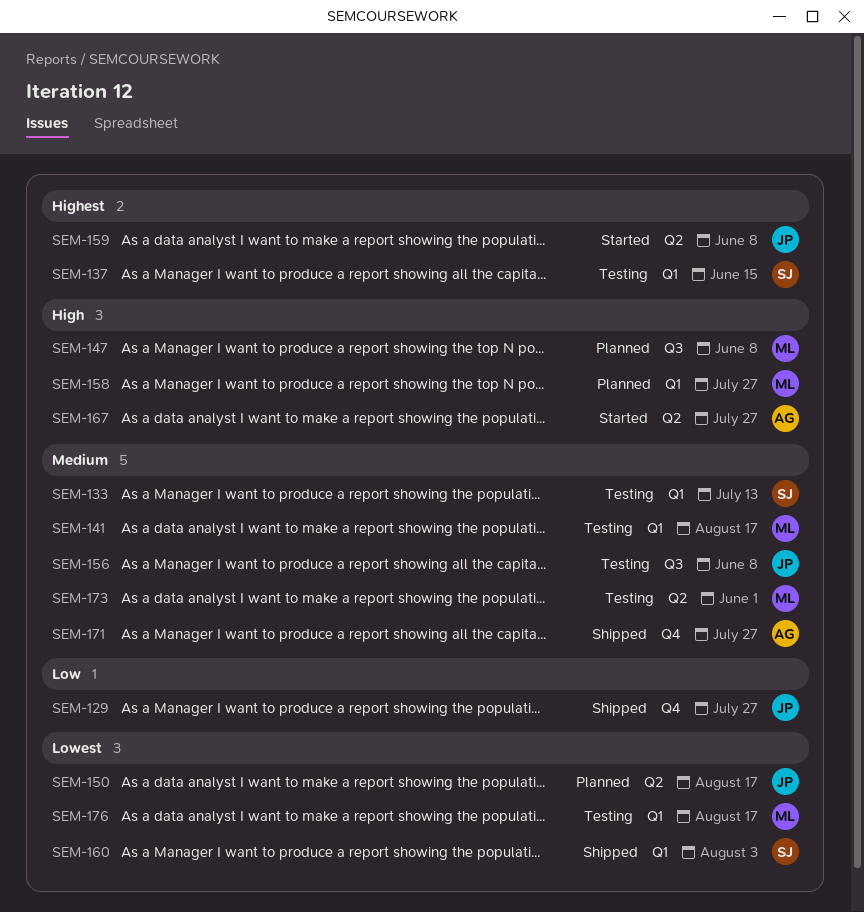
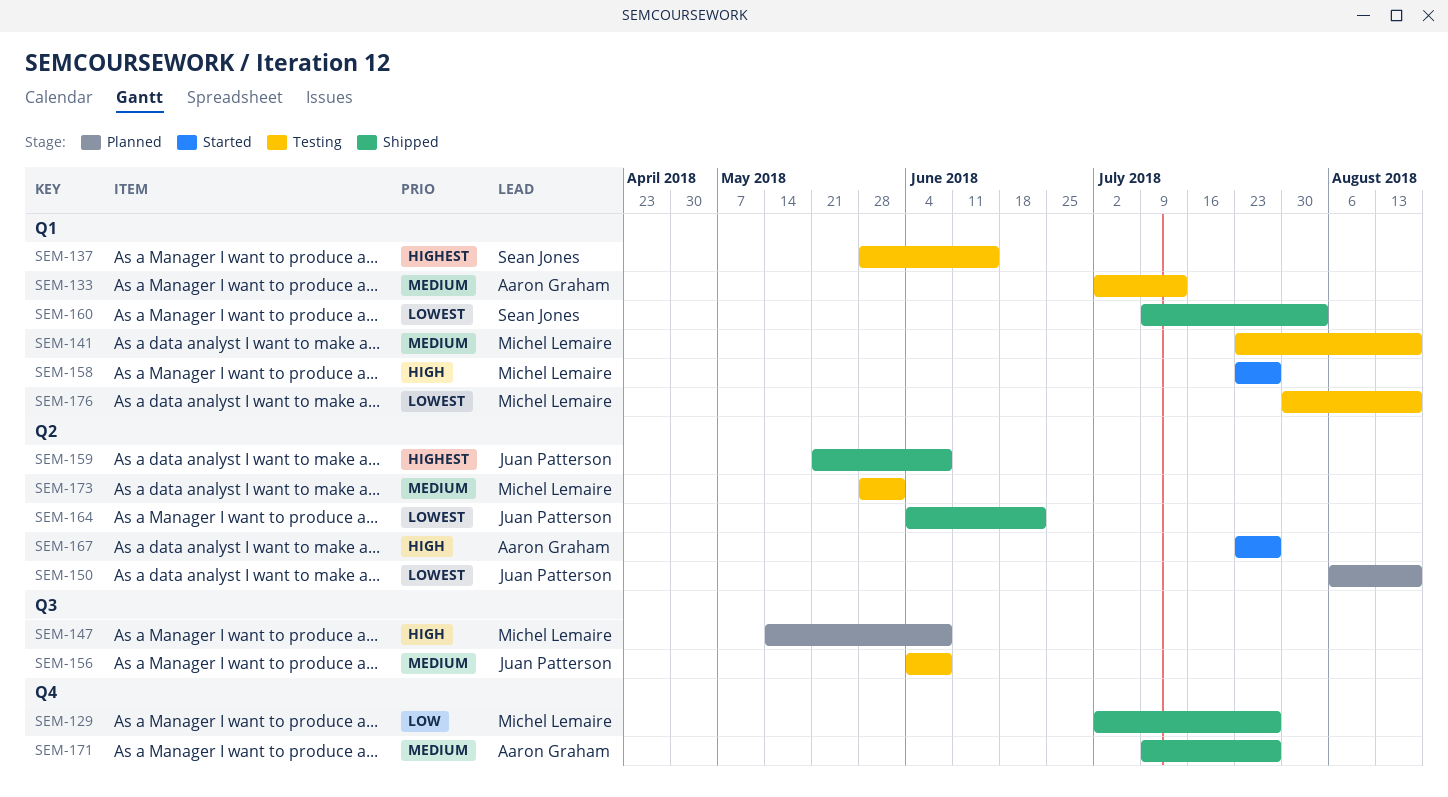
SEM-129, owner: Juan Patterson -> Michel Lemaire
SEM-133, owner: Sean Jones -> Aaron Graham
SEM-158, status: Planned -> Started
SEM-159, status: Started -> Shipped
SEM-164: none -> present

